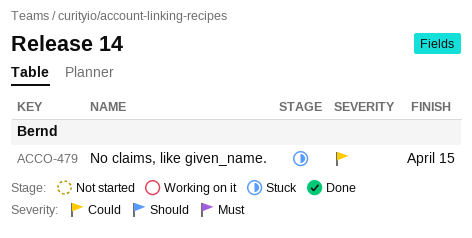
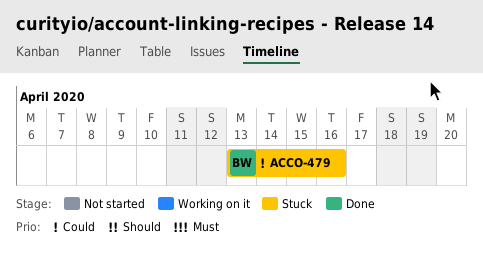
ACCO-479, due: Apr 15 -> Apr 16

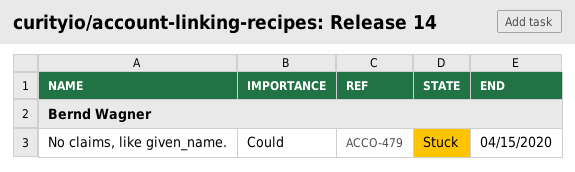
ACCO-479, due: Apr 16 -> Apr 15

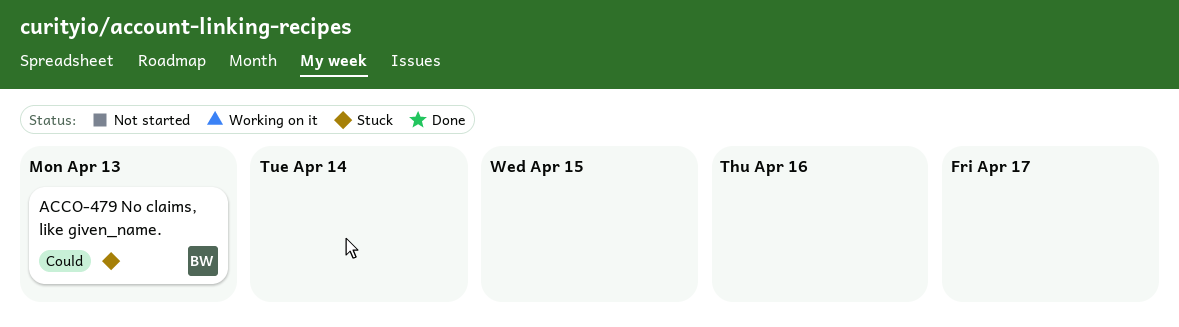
ACCO-479, due: Apr 15 -> Apr 13

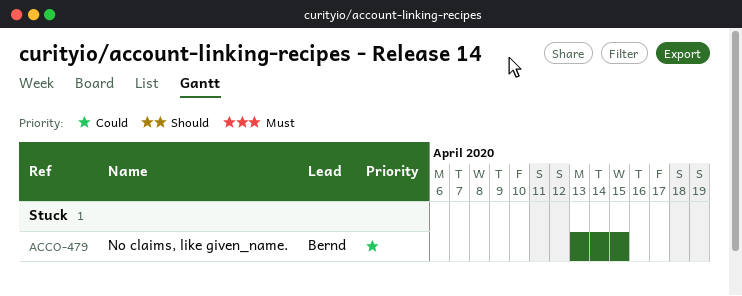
ACCO-479, due: Apr 13 -> Apr 15

